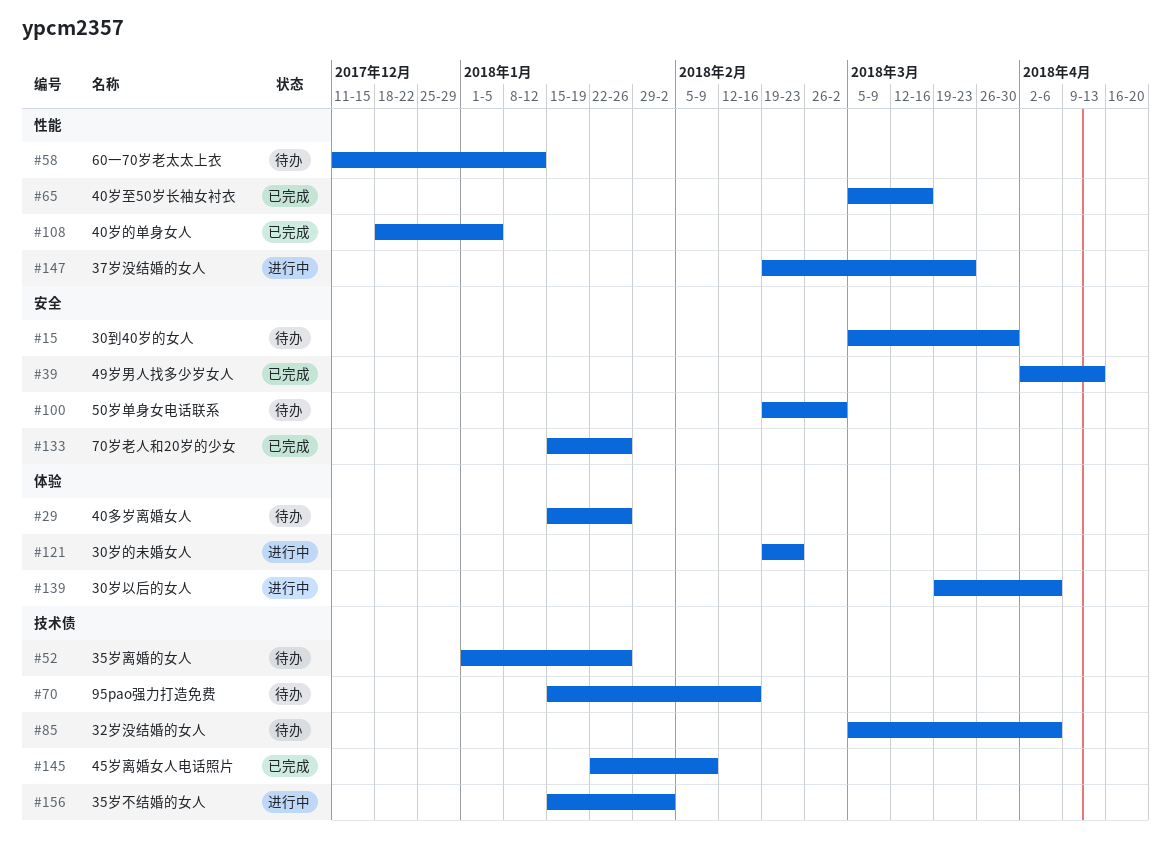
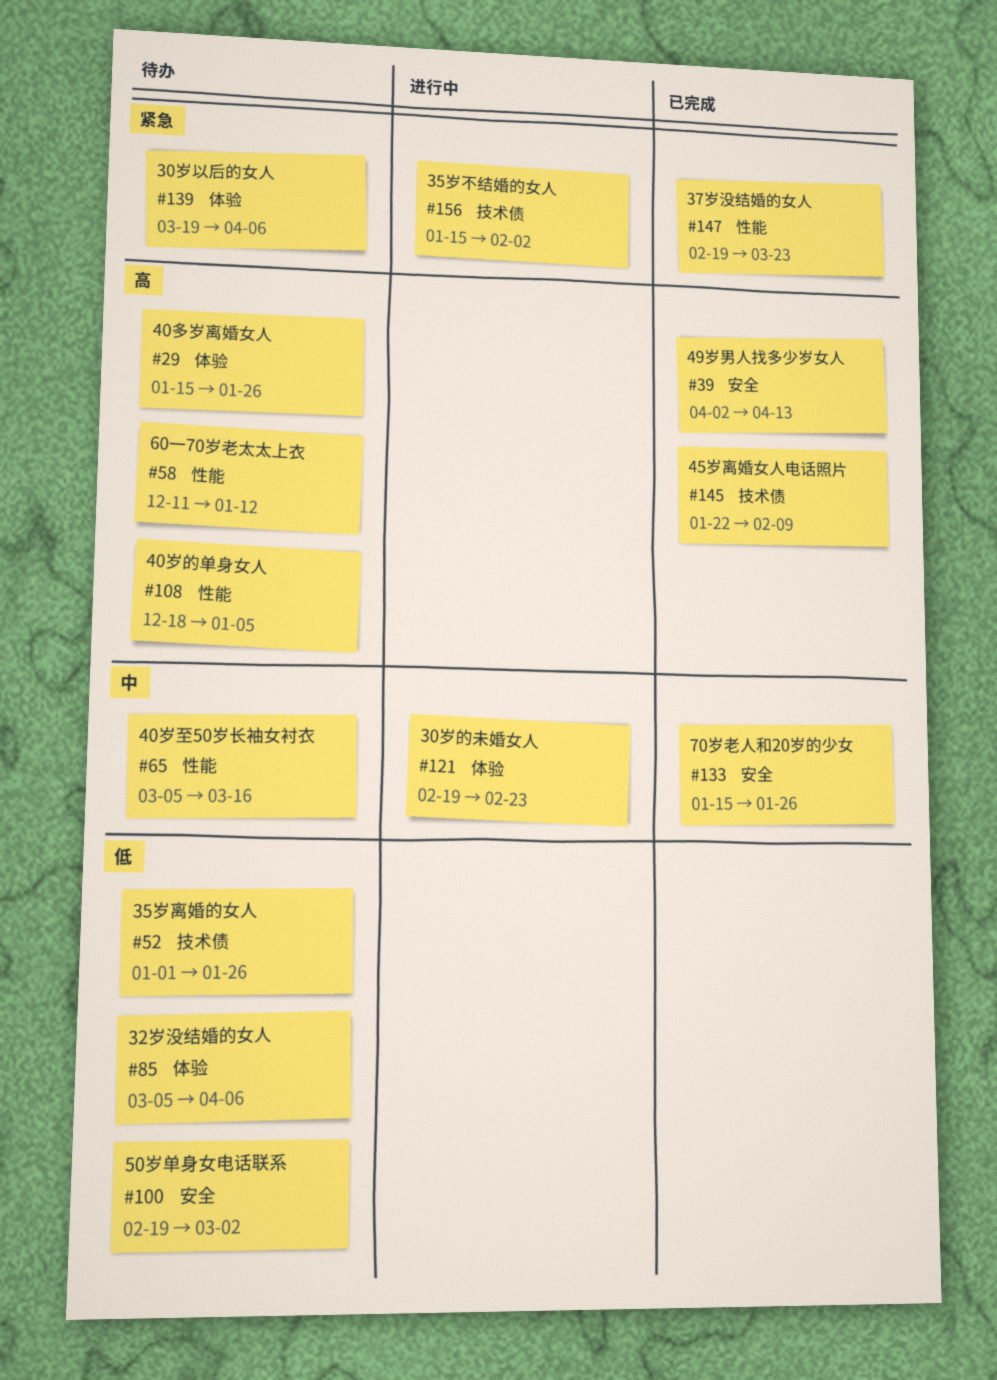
#15: present -> none
#65, status: 已完成 -> 待办
#70: present -> none
#85, label: 技术债 -> 体验
#108, status: 已完成 -> 待办
#139, status: 进行中 -> 待办
#147, status: 进行中 -> 已完成

